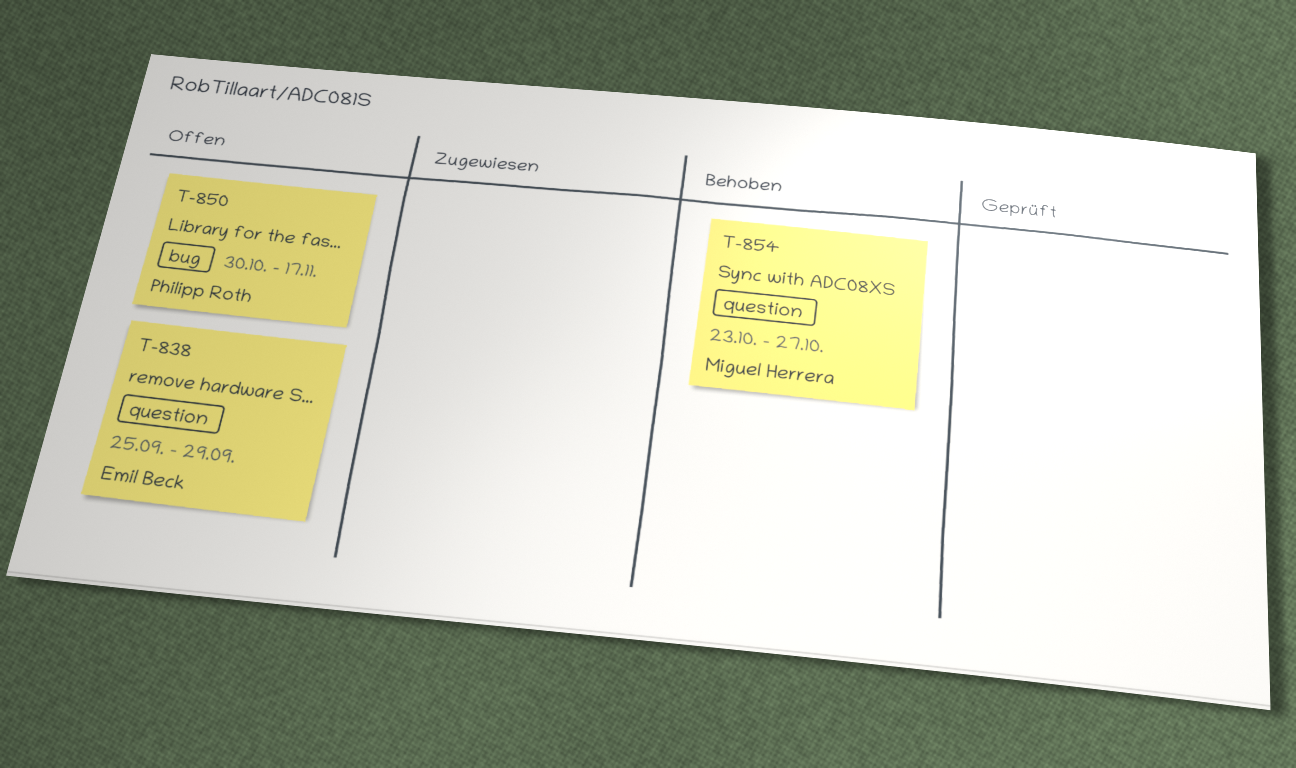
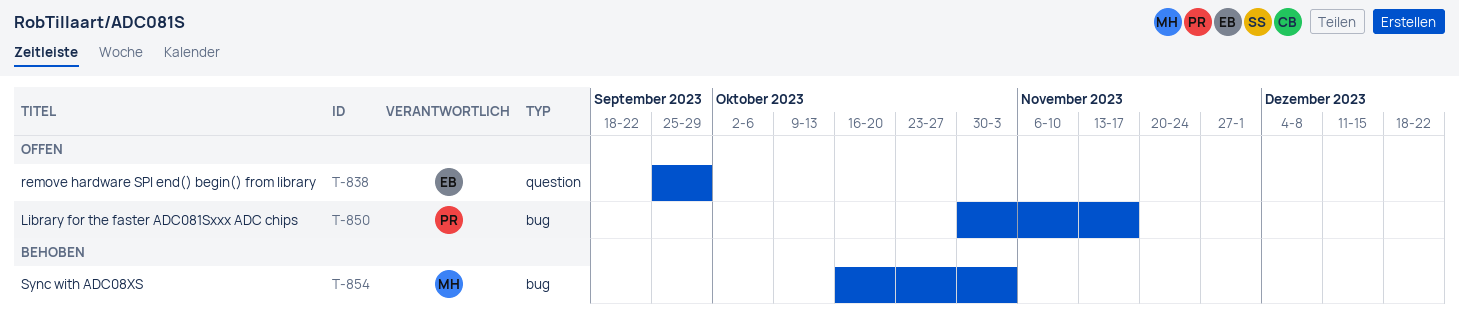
T-854, label: question -> bug
T-854, start: Oct 23 -> Oct 16
T-854, due: Oct 27 -> Nov 3

